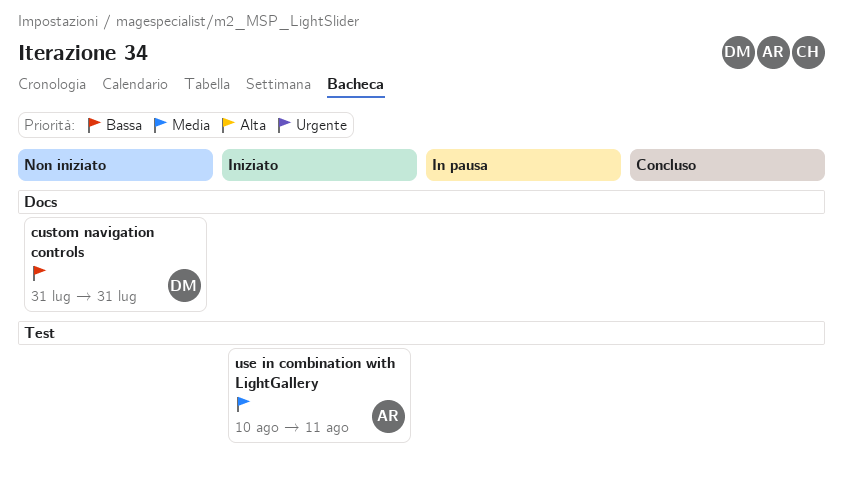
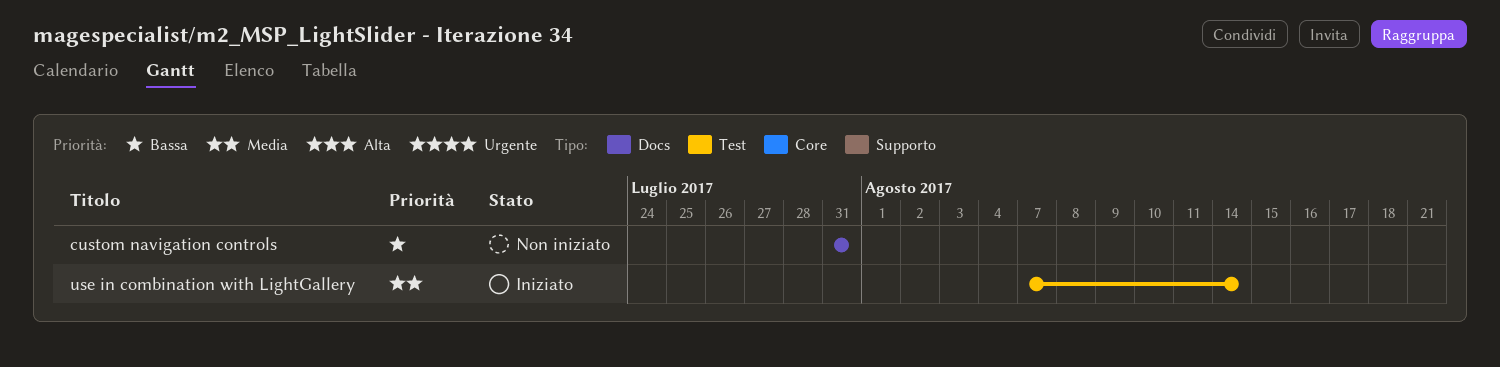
use in combination with LightGallery, start: Aug 10 -> Aug 7
use in combination with LightGallery, due: Aug 11 -> Aug 14

